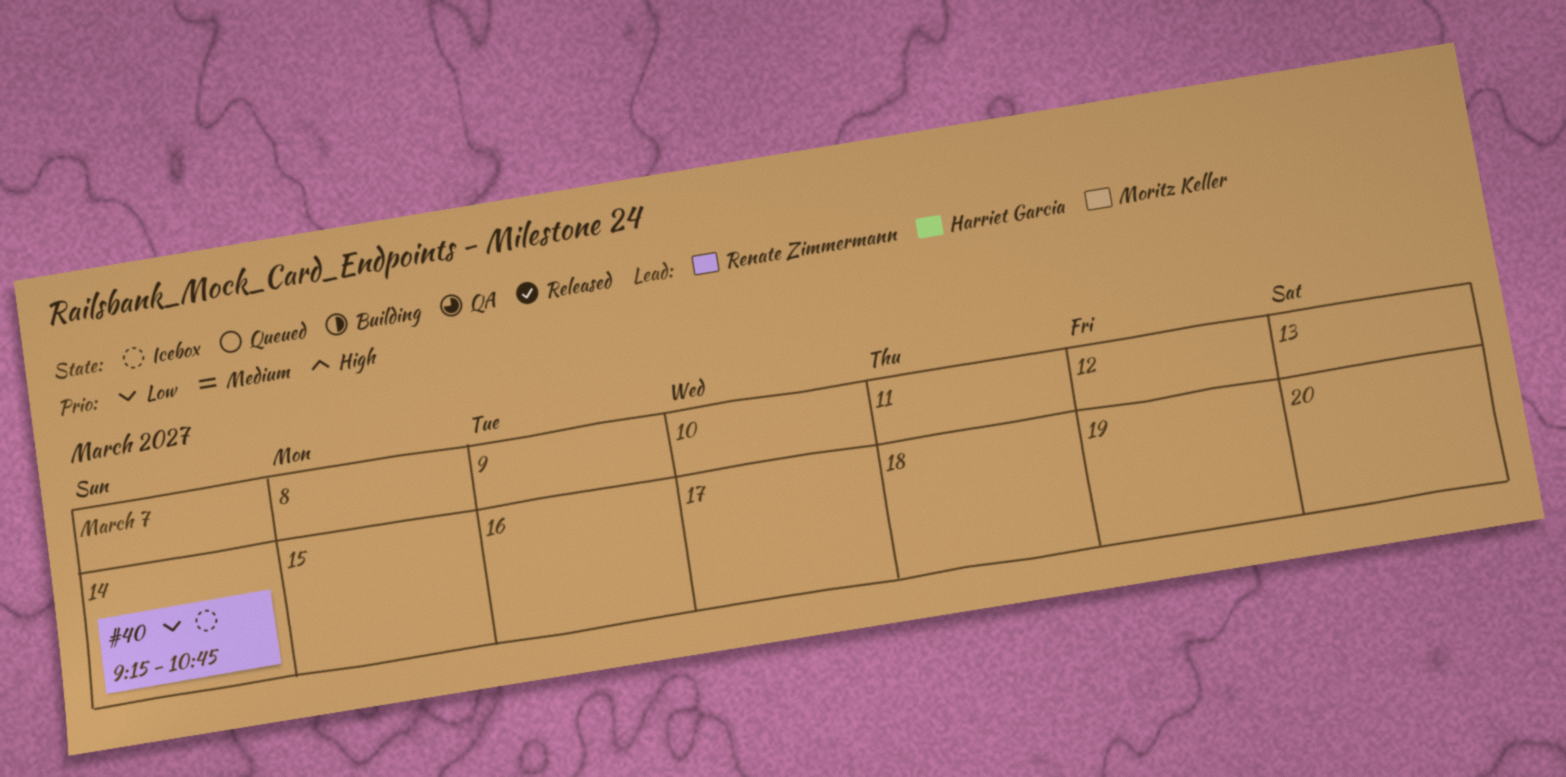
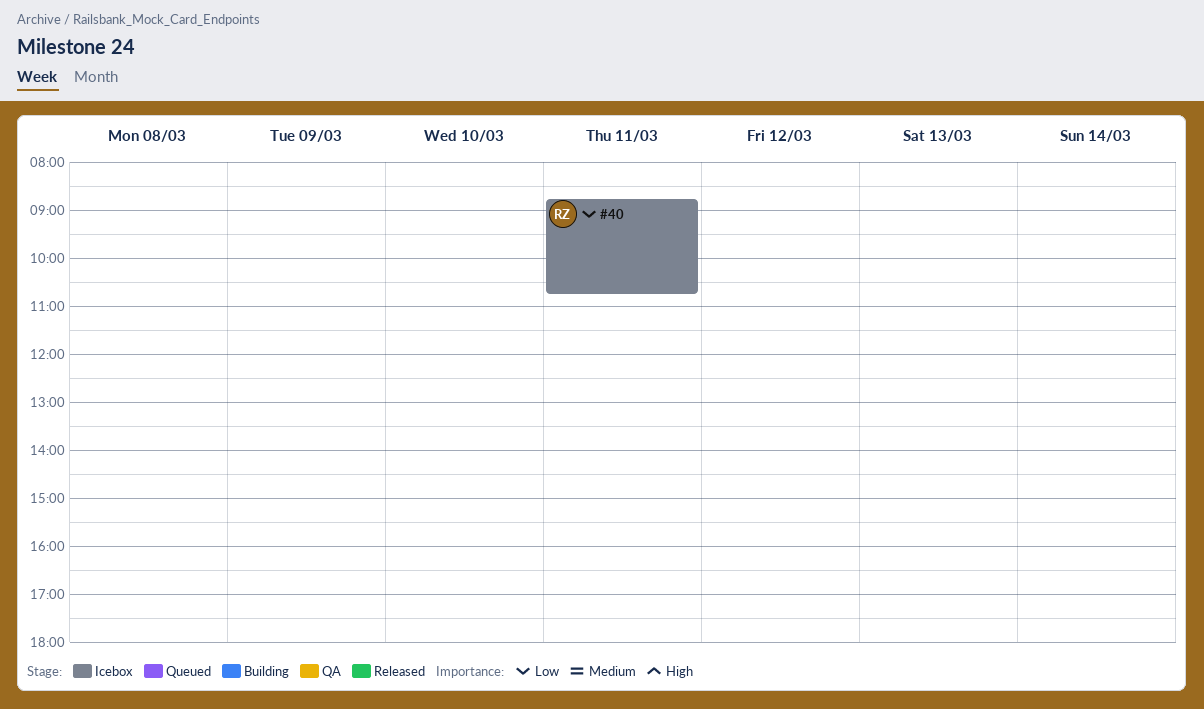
#40, day: Mar 14 -> Mar 11
#40, begins: 09:15 -> 08:45

